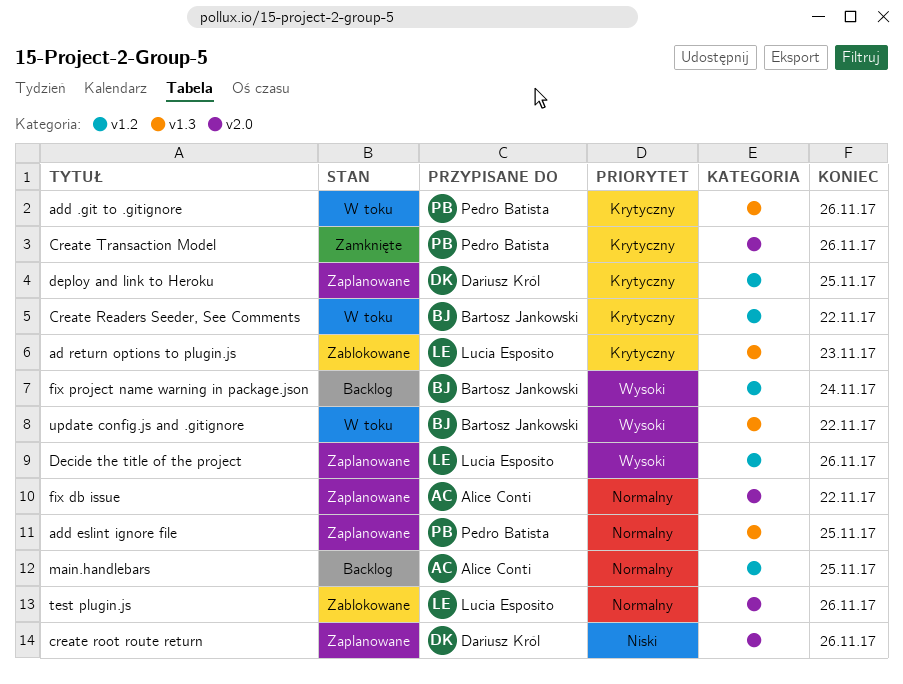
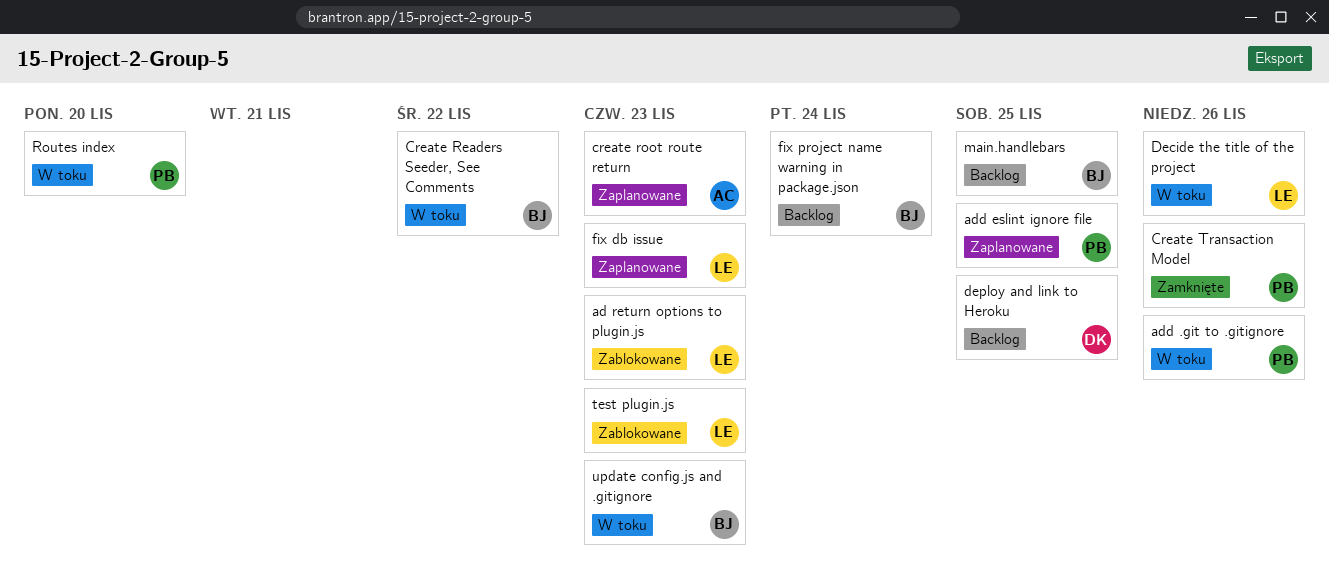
create root route return, owner: Dariusz Król -> Alice Conti
create root route return, due: Nov 26 -> Nov 23
Decide the title of the project, status: Zaplanowane -> W toku
deploy and link to Heroku, status: Zaplanowane -> Backlog
fix db issue, owner: Alice Conti -> Lucia Esposito
fix db issue, due: Nov 22 -> Nov 23
main.handlebars, owner: Alice Conti -> Bartosz Jankowski
Routes index: none -> present
test plugin.js, due: Nov 26 -> Nov 23
update config.js and .gitignore, due: Nov 22 -> Nov 23

